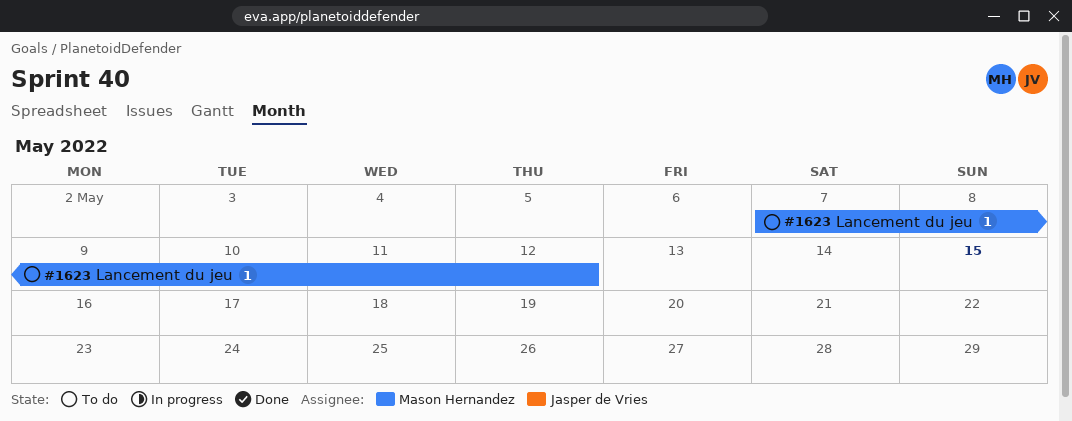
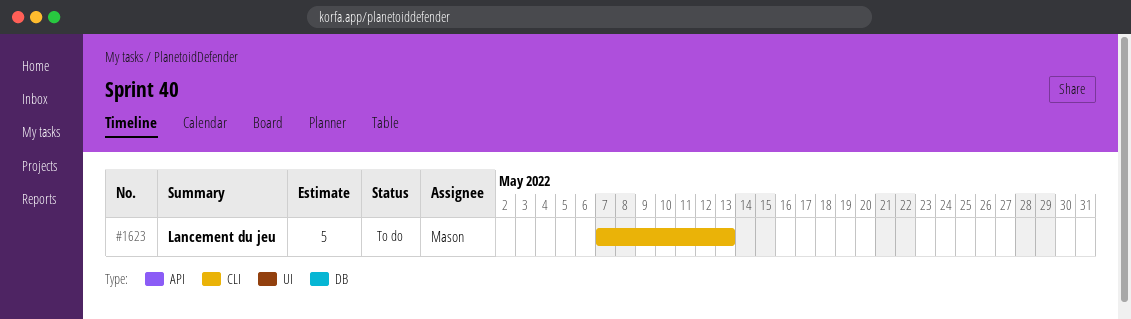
#1623, estimate: 1 -> 5
#1623, due: May 12 -> May 13

